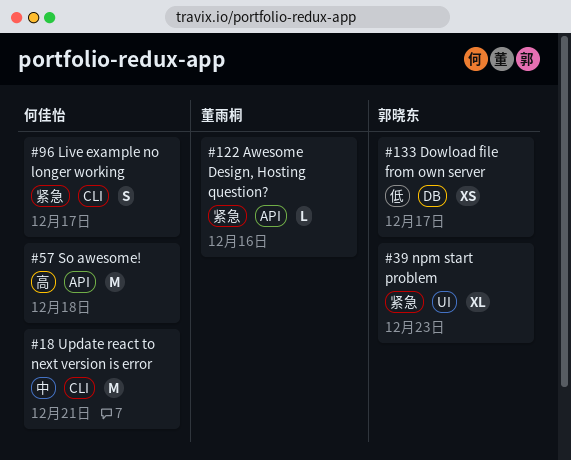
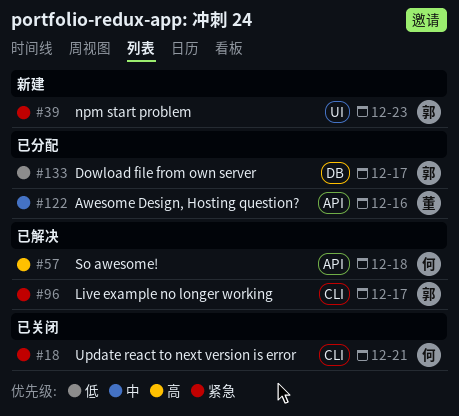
#18, priority: 中 -> 紧急
#96, owner: 何佳怡 -> 郭晓东
#122, priority: 紧急 -> 中

